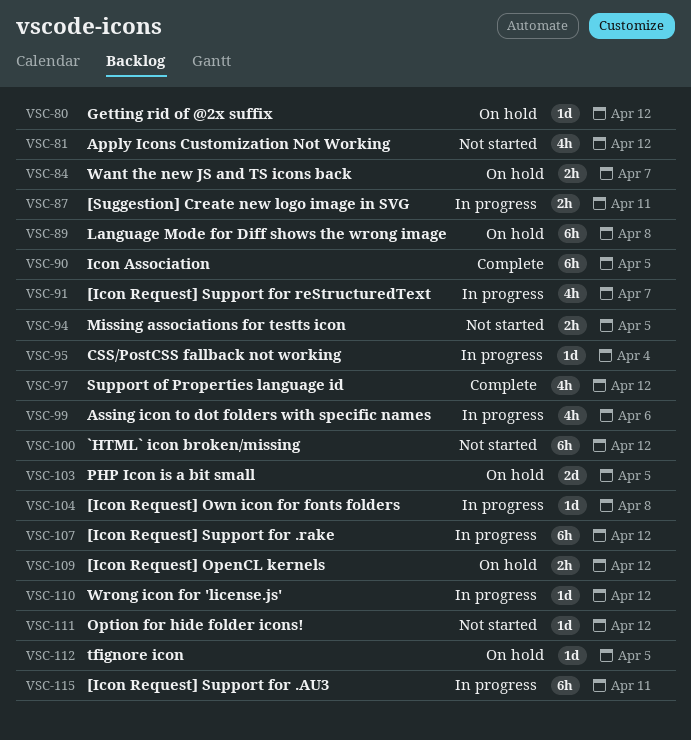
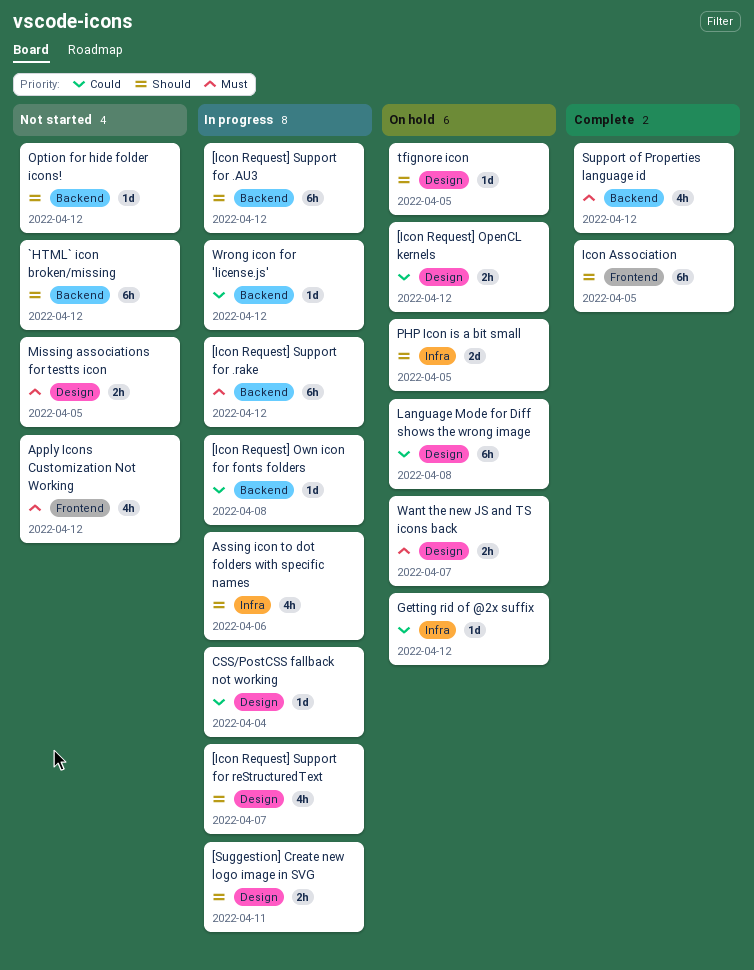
[Icon Request] Support for .AU3, due: Apr 11 -> Apr 12

